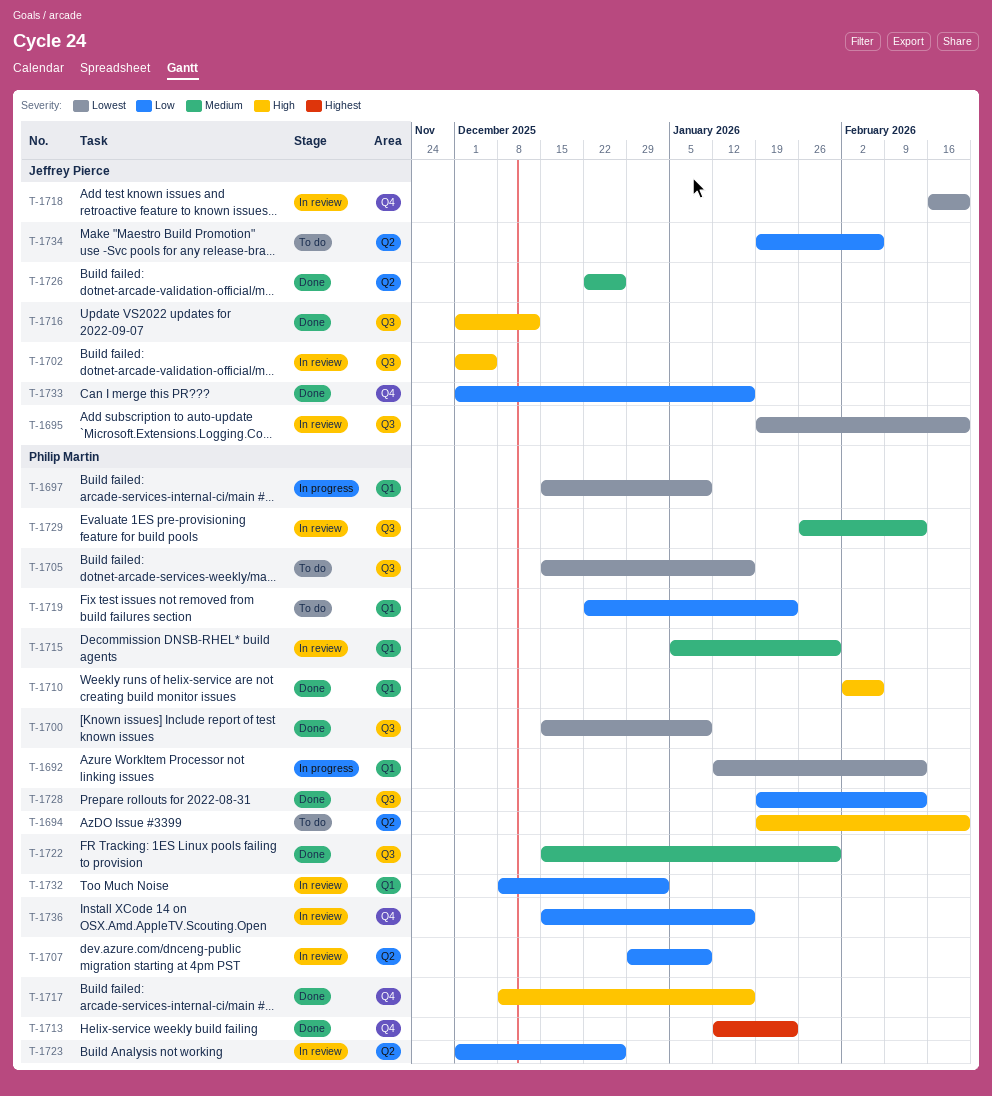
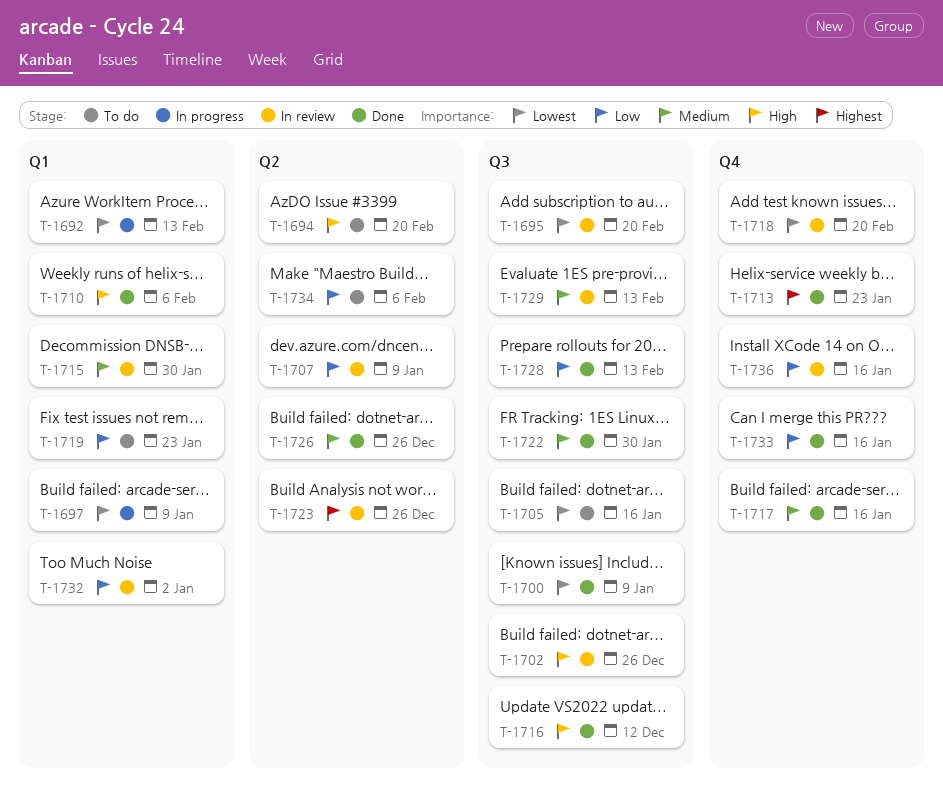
T-1702, due: Dec 5 -> Dec 26
T-1717, priority: High -> Medium
T-1723, priority: Low -> Highest

